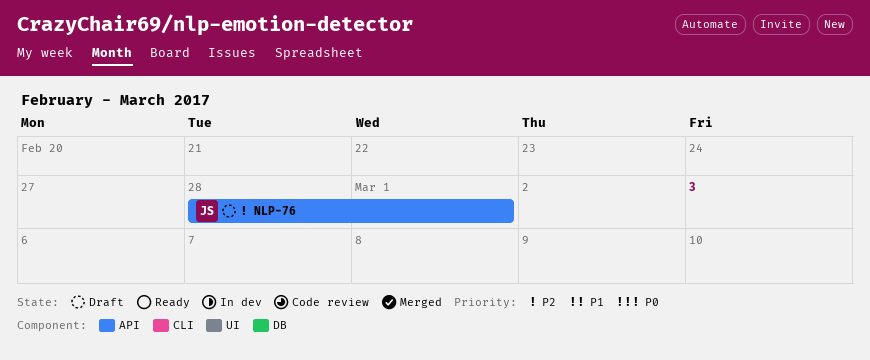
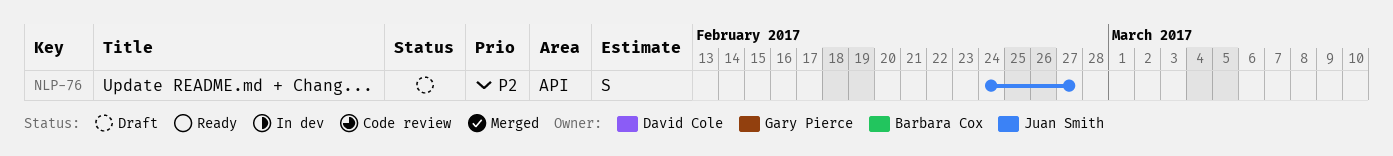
NLP-76, start: Feb 28 -> Feb 24
NLP-76, due: Mar 1 -> Feb 27

